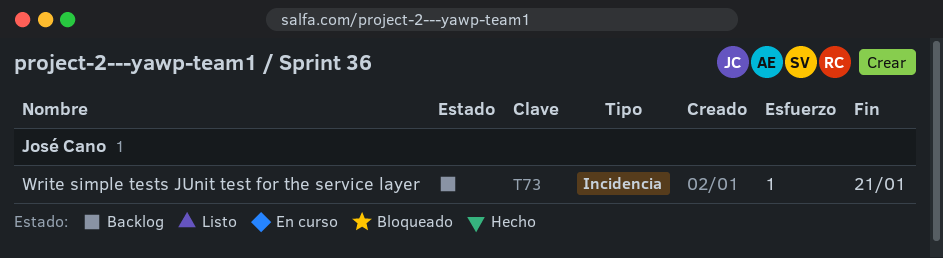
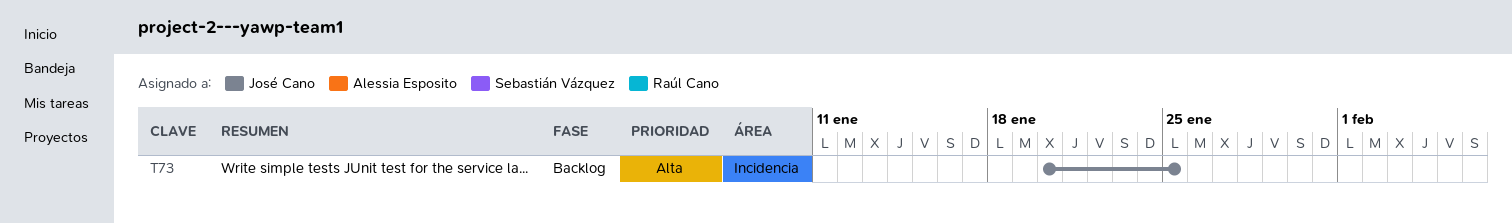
T73, due: Jan 21 -> Jan 25

